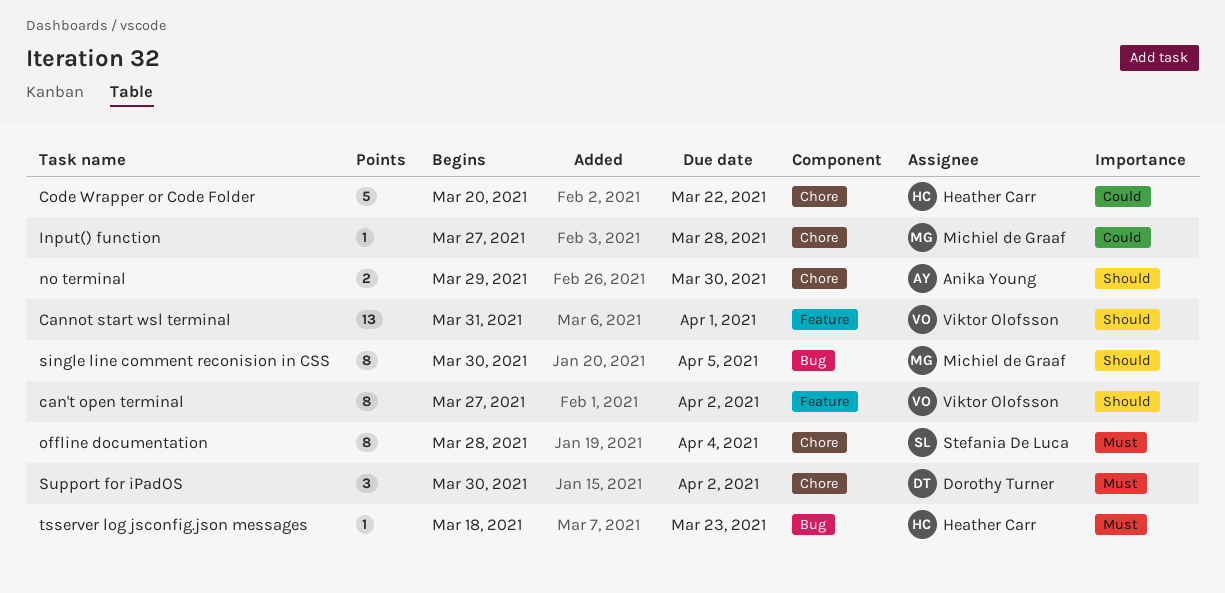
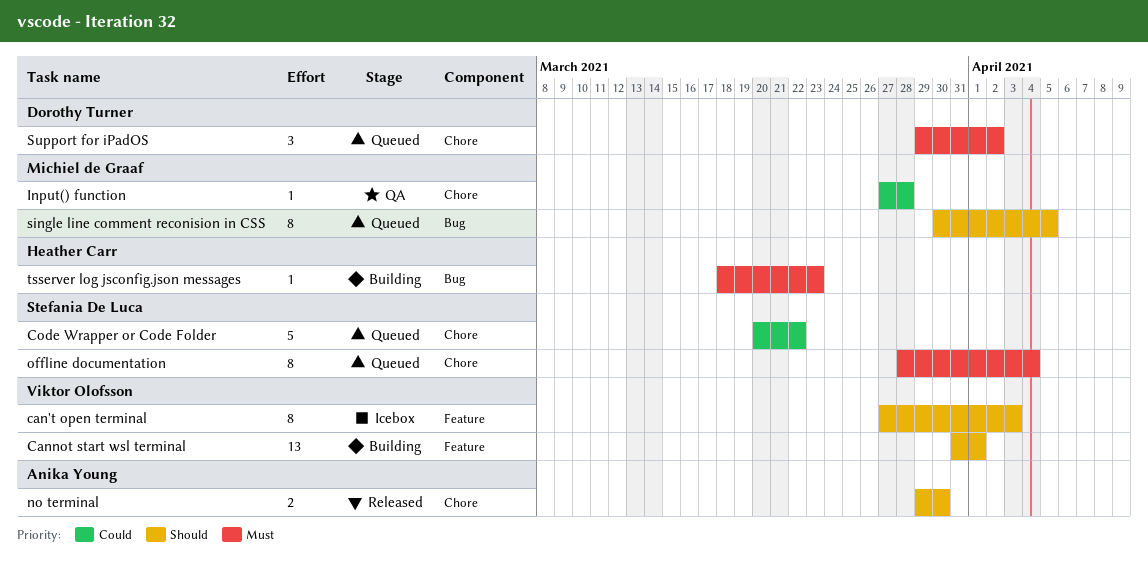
can't open terminal, due: Apr 2 -> Apr 3
Code Wrapper or Code Folder, owner: Heather Carr -> Stefania De Luca
Support for iPadOS, start: Mar 30 -> Mar 29

